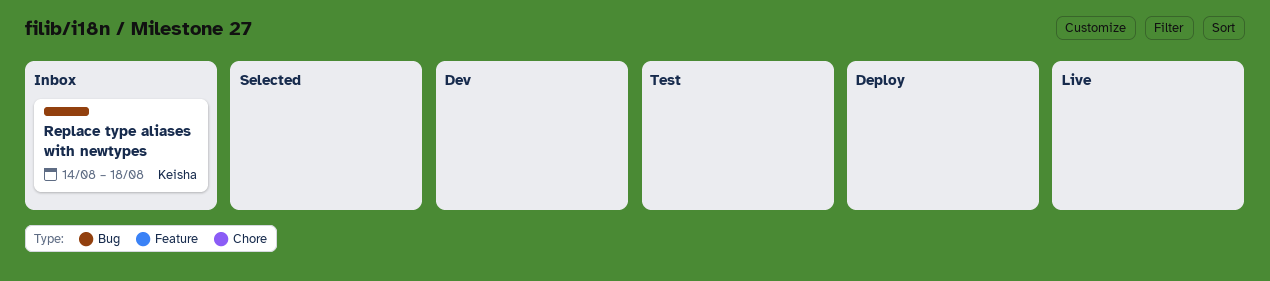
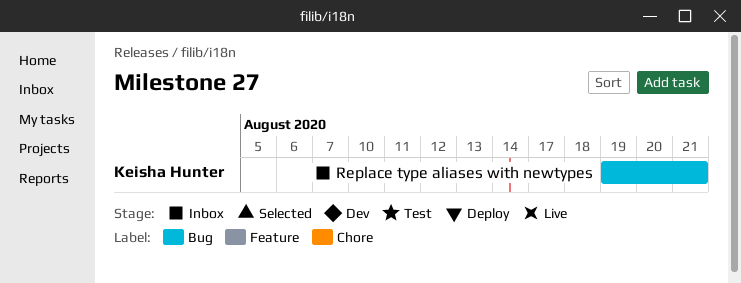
Replace type aliases with newtypes, start: Aug 14 -> Aug 19
Replace type aliases with newtypes, due: Aug 18 -> Aug 21

